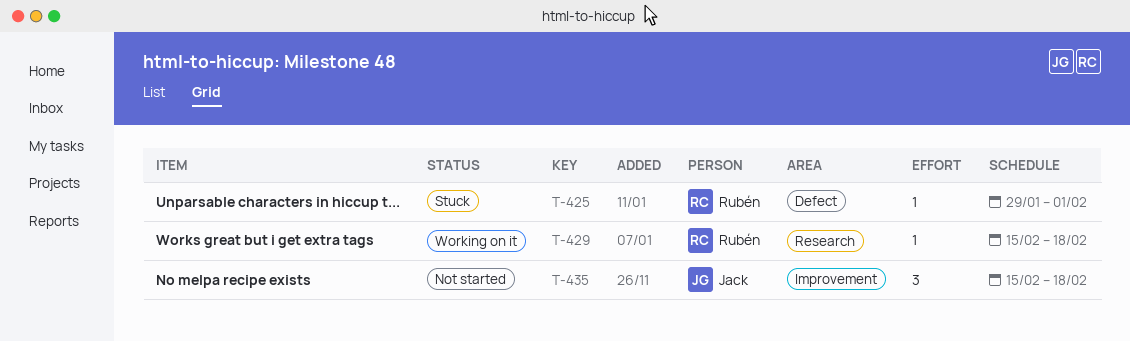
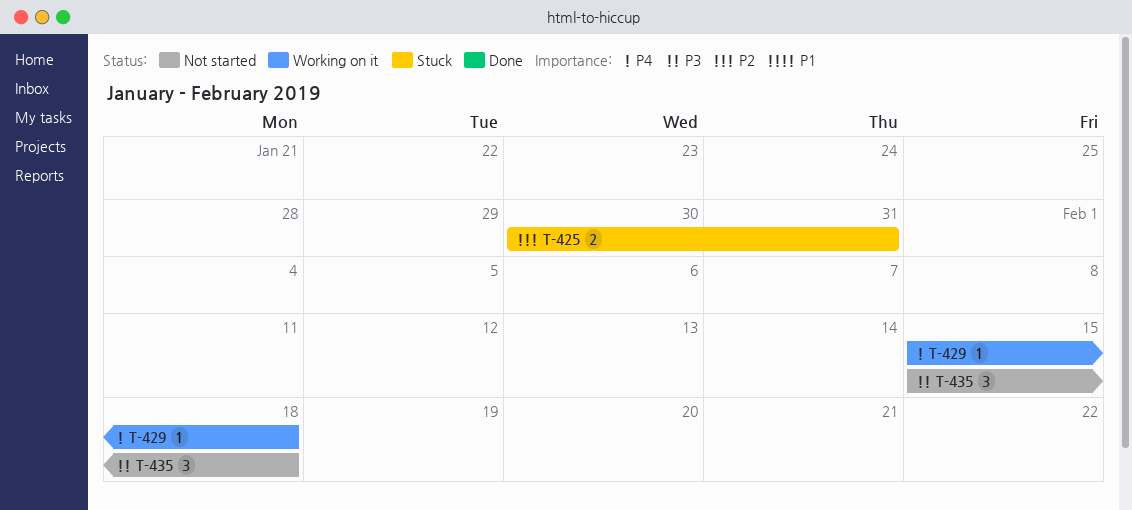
T-425, estimate: 1 -> 2
T-425, start: Jan 29 -> Jan 30
T-425, due: Feb 1 -> Jan 31

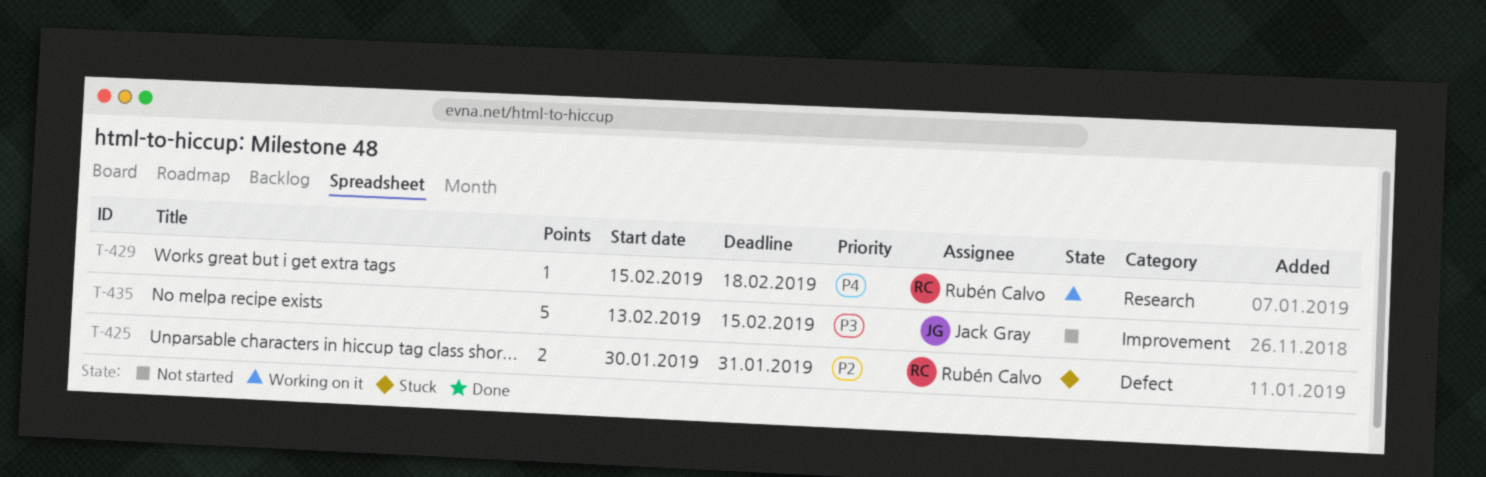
T-435, estimate: 3 -> 5
T-435, start: Feb 15 -> Feb 13
T-435, due: Feb 18 -> Feb 15

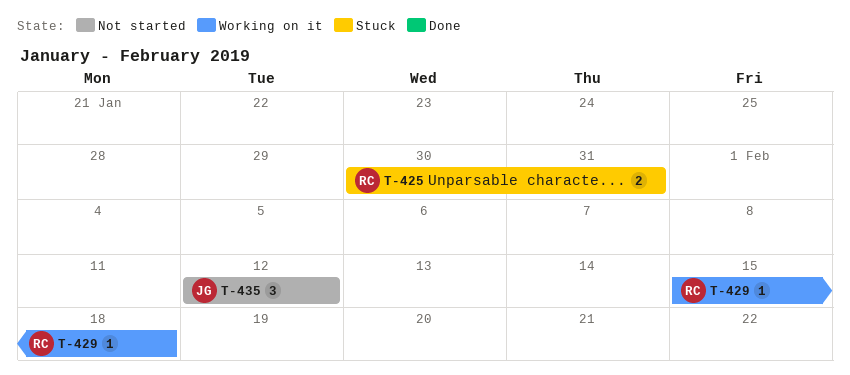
T-435, estimate: 5 -> 3
T-435, start: Feb 13 -> Feb 12
T-435, due: Feb 15 -> Feb 12

